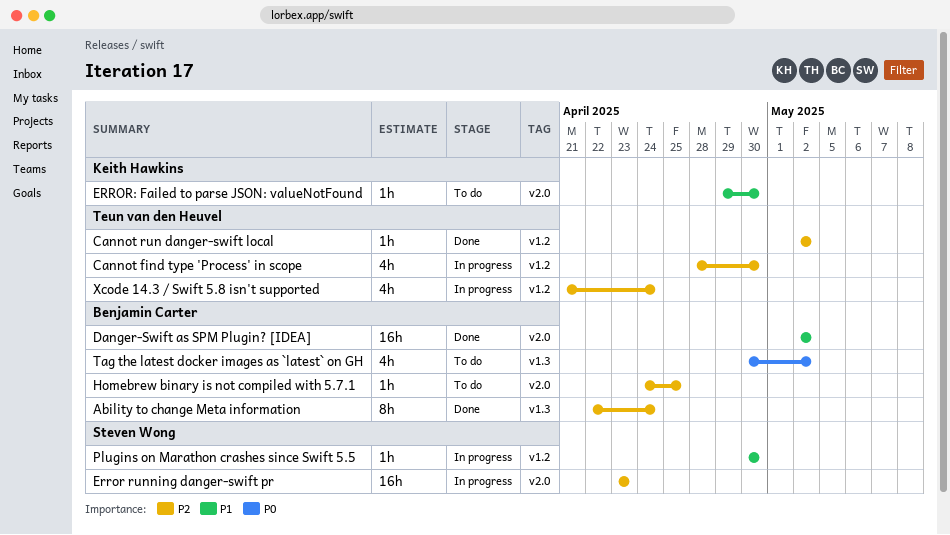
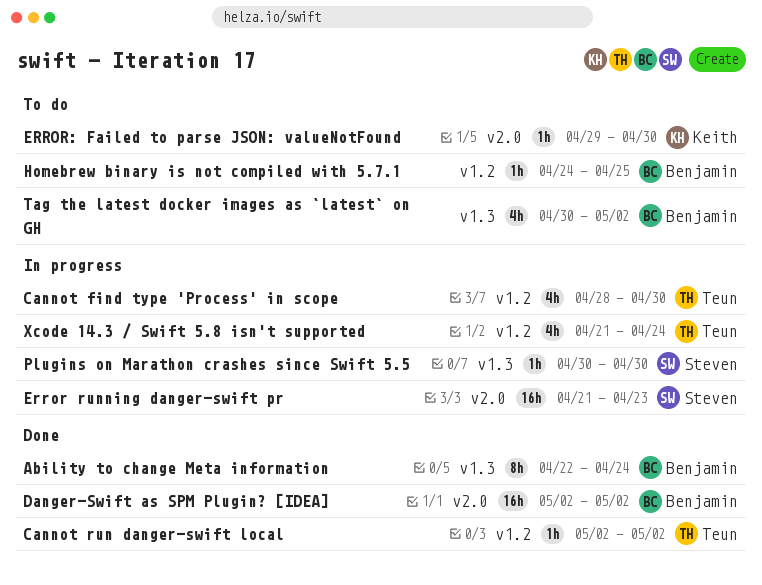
Error running danger-swift pr, start: Apr 23 -> Apr 21
Homebrew binary is not compiled with 5.7.1, label: v2.0 -> v1.2
Plugins on Marathon crashes since Swift 5.5, label: v1.2 -> v1.3

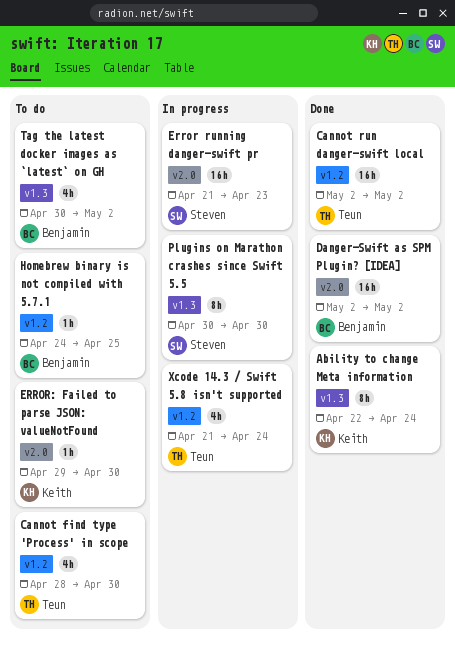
Ability to change Meta information, owner: Benjamin -> Keith
Cannot find type 'Process' in scope, status: In progress -> To do
Cannot run danger-swift local, estimate: 1h -> 16h
Plugins on Marathon crashes since Swift 5.5, estimate: 1h -> 8h

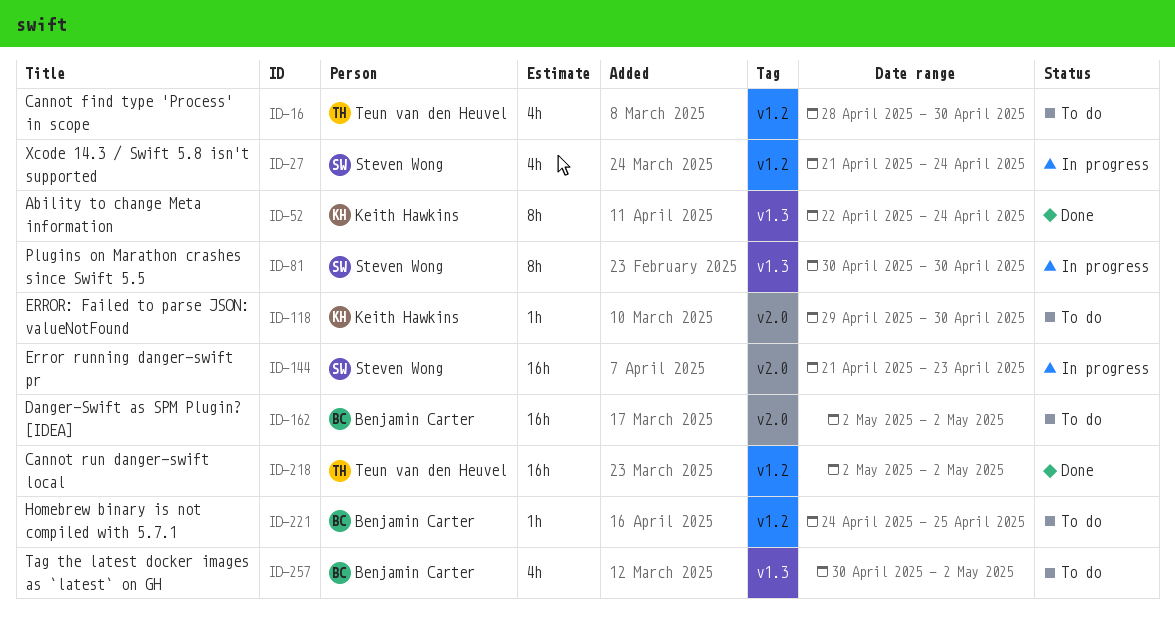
Danger-Swift as SPM Plugin? [IDEA], status: Done -> To do
Xcode 14.3 / Swift 5.8 isn't supported, owner: Teun van den Heuvel -> Steven Wong

